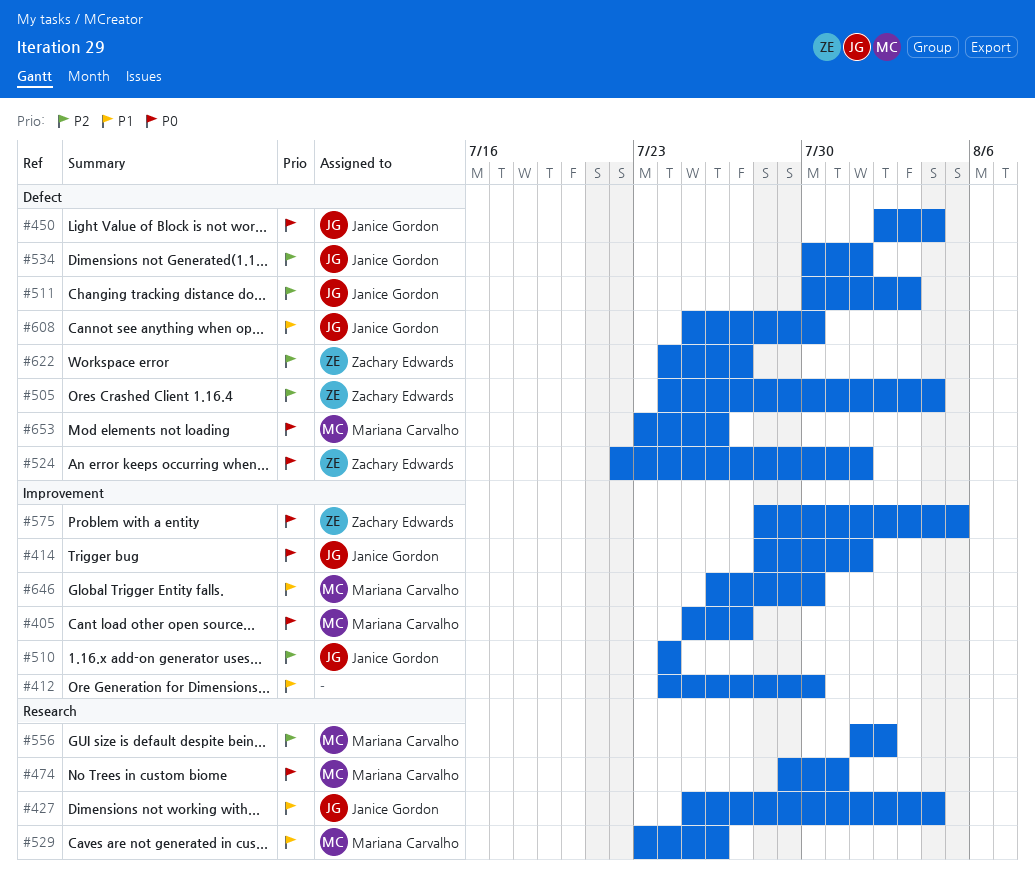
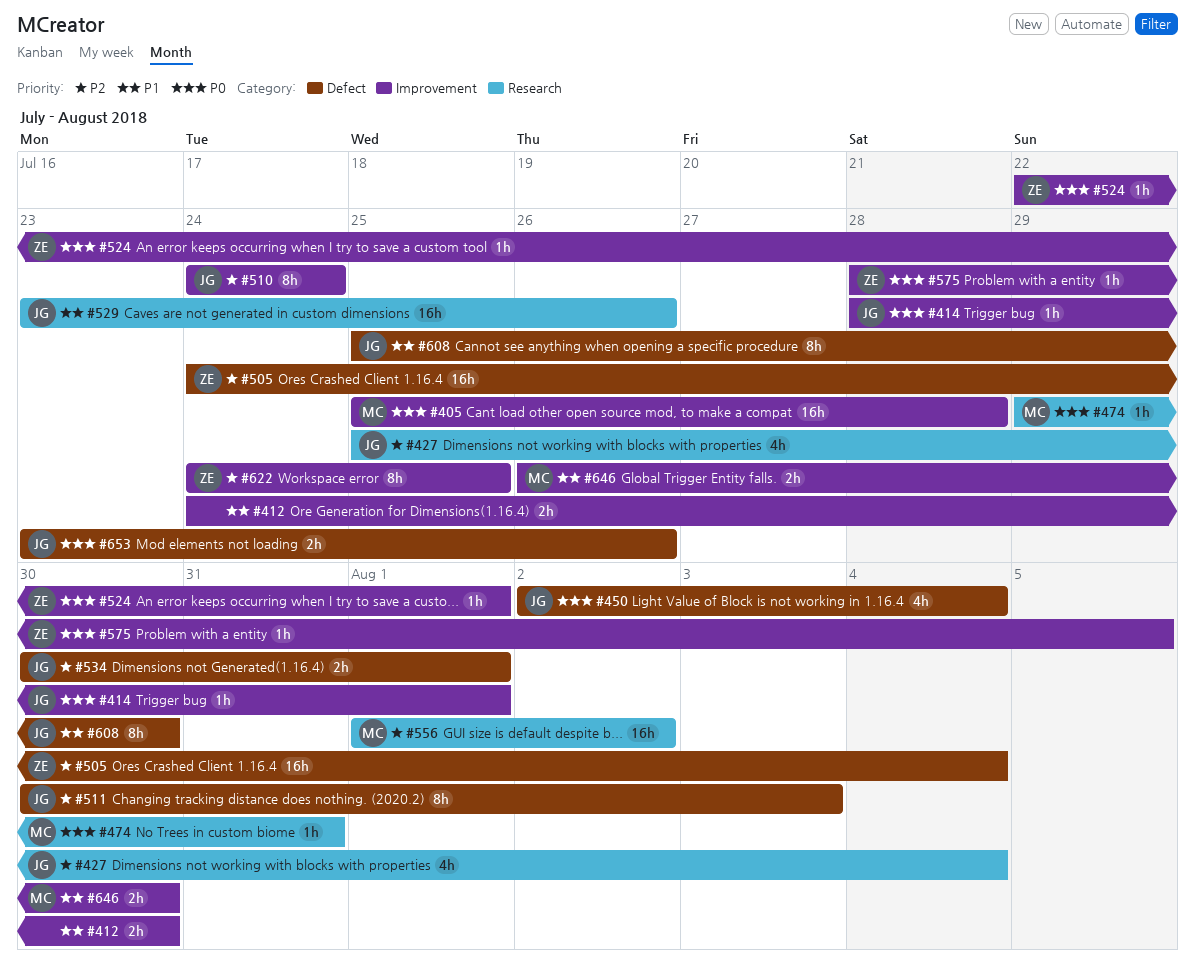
#405, due: Jul 27 -> Jul 28
#427, priority: P1 -> P2
#524, label: Defect -> Improvement
#529, owner: Mariana Carvalho -> Janice Gordon
#622, label: Defect -> Improvement
#622, due: Jul 27 -> Jul 25
#653, owner: Mariana Carvalho -> Janice Gordon

